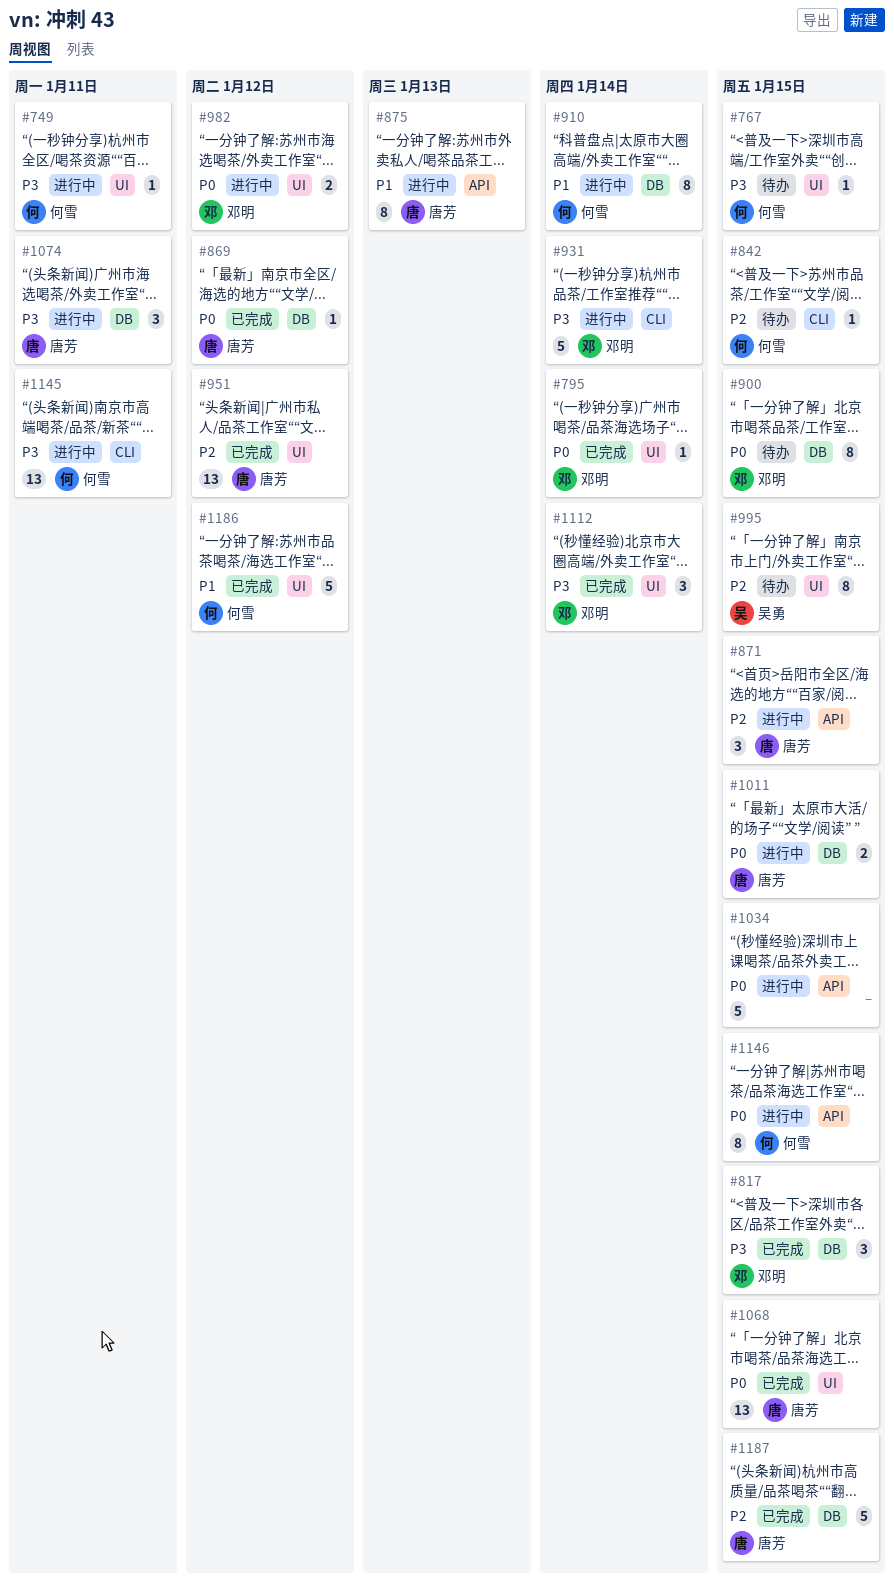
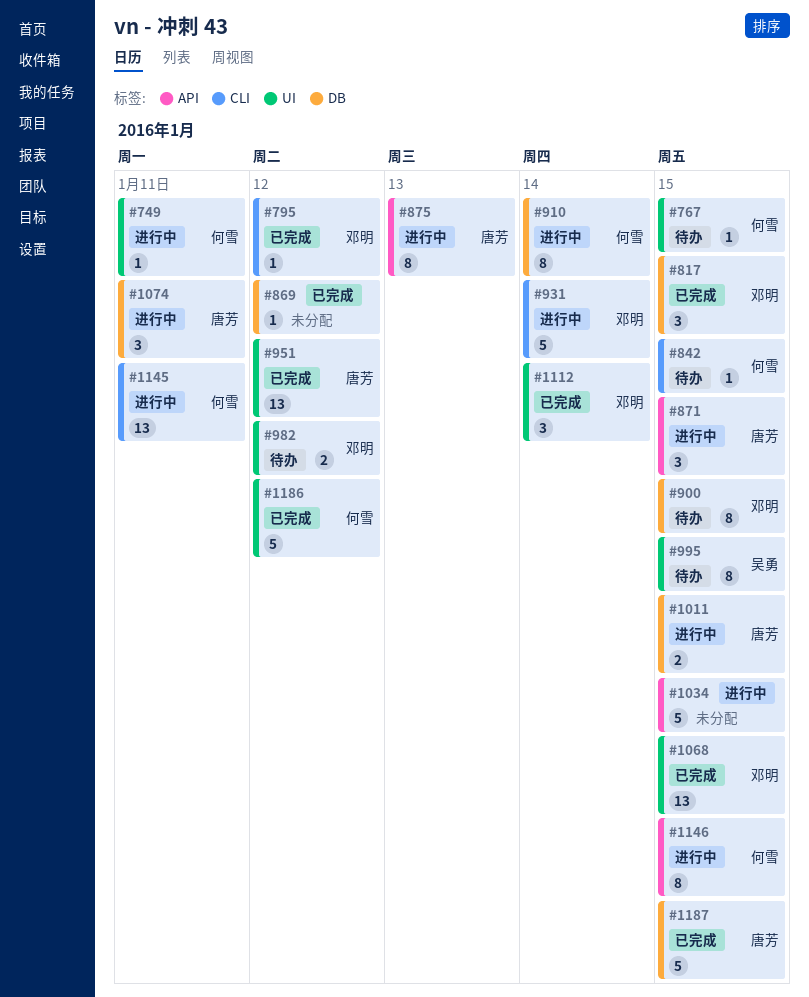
#795, label: UI -> CLI
#795, due: Jan 14 -> Jan 12
#869, owner: 唐芳 -> none
#982, status: 进行中 -> 待办
#1068, owner: 唐芳 -> 邓明

